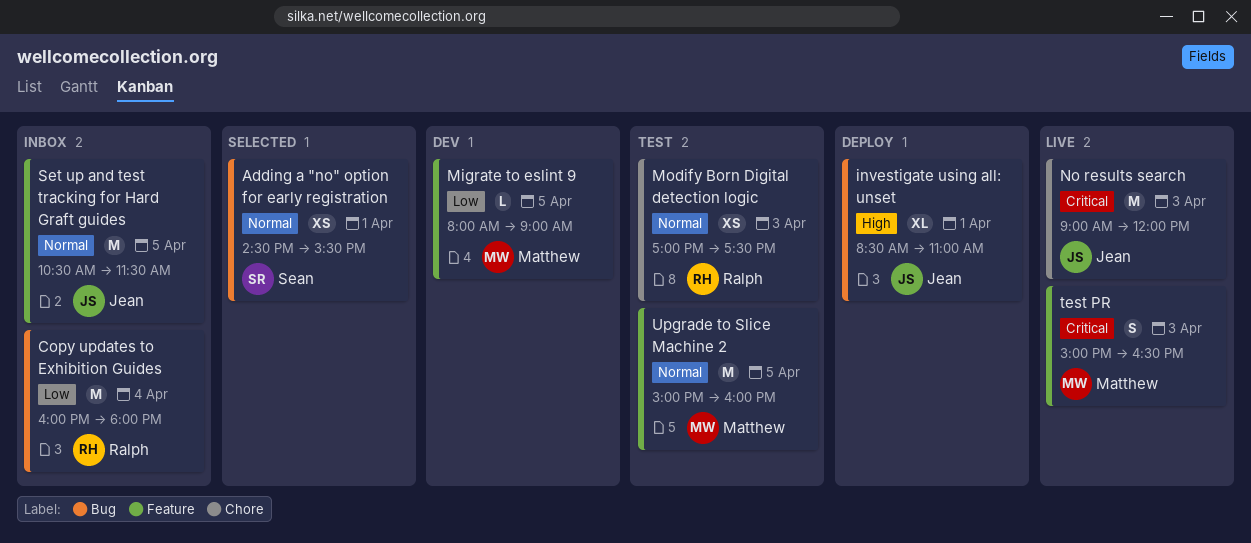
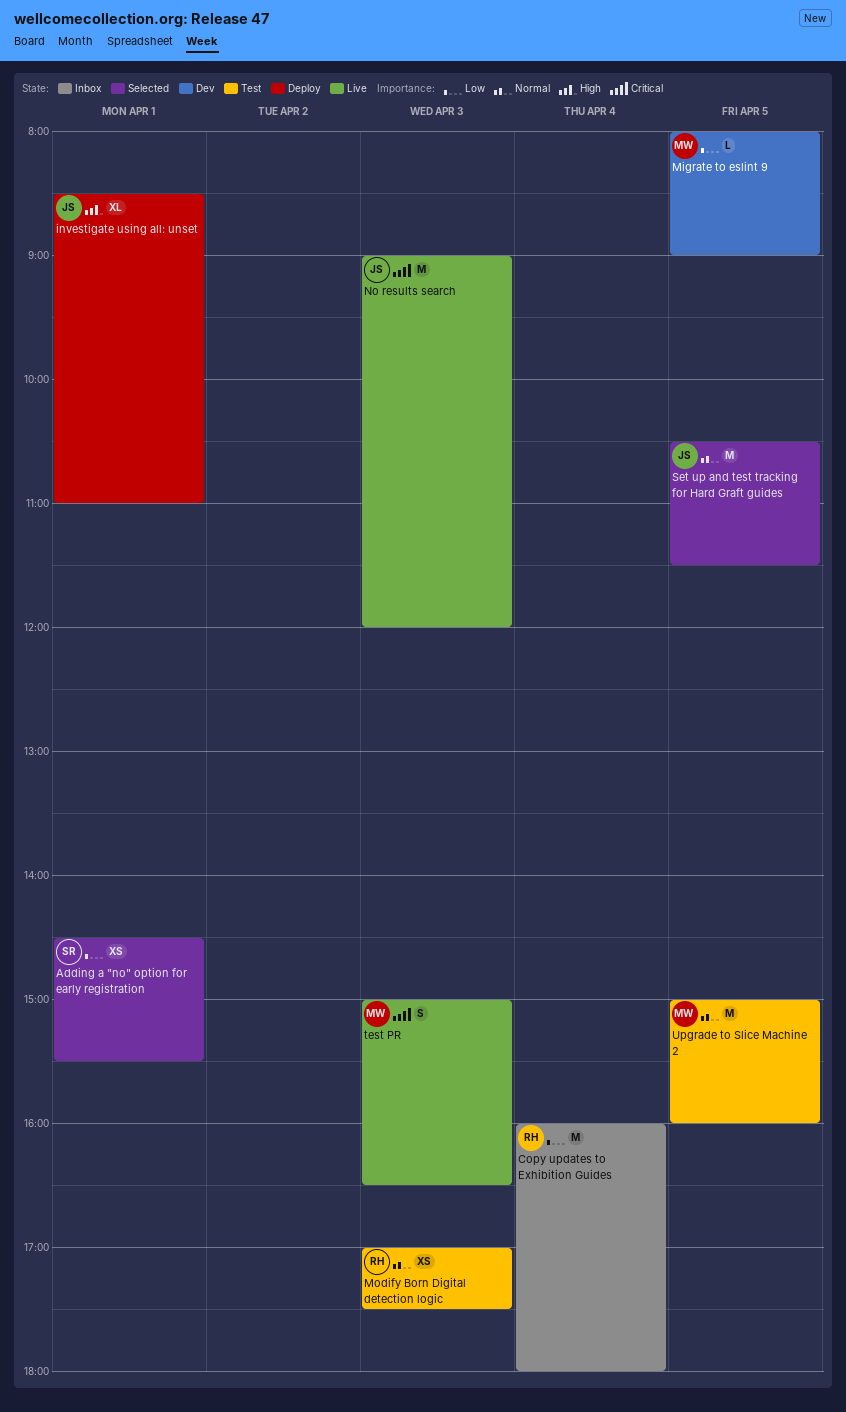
Adding a "no" option for early registration, priority: Normal -> Low
Set up and test tracking for Hard Graft guides, status: Inbox -> Selected

